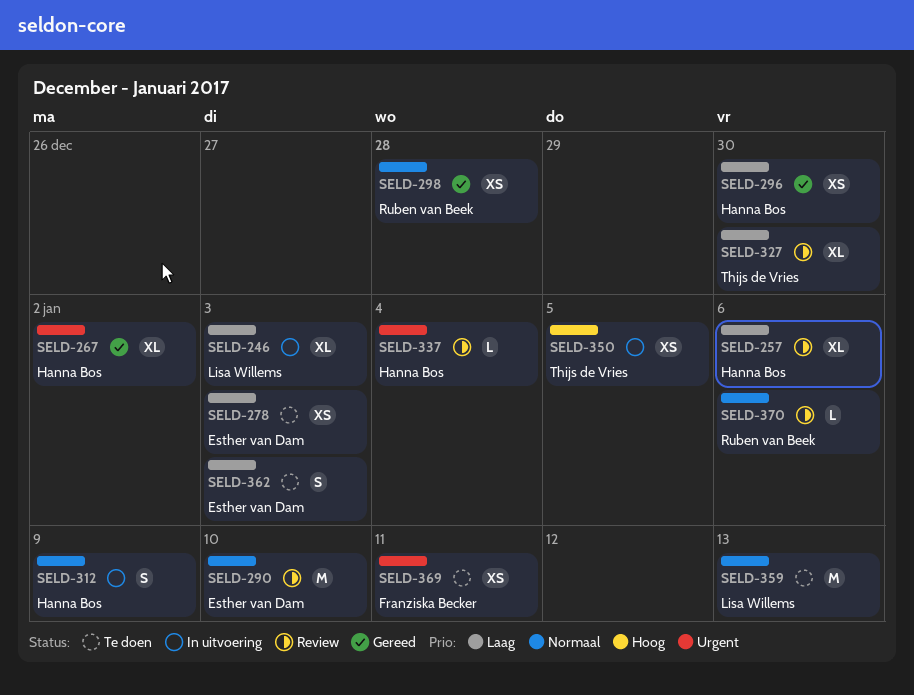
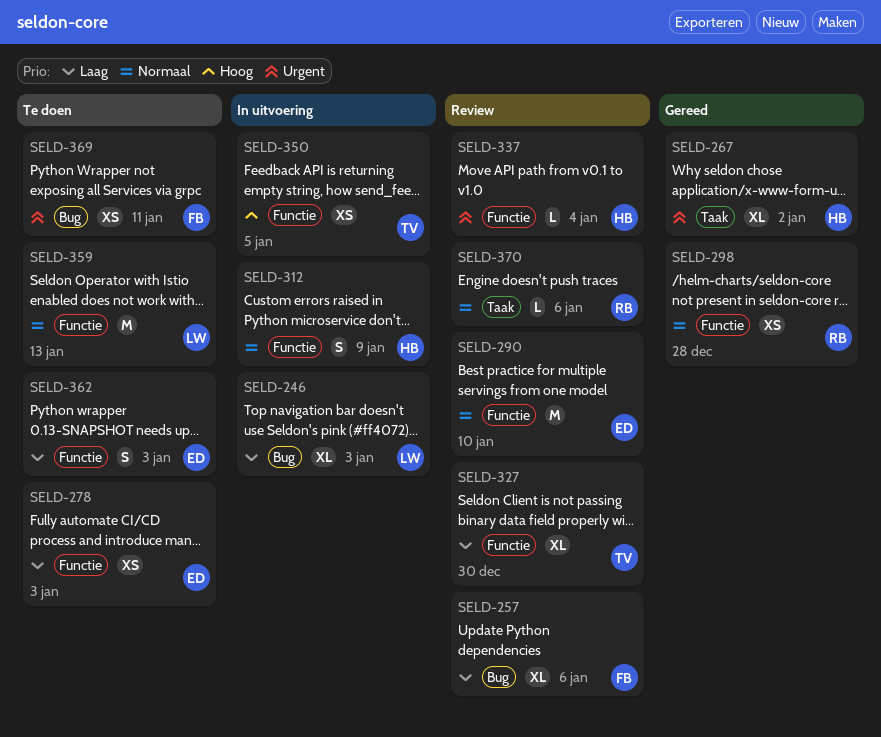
SELD-257, owner: Hanna Bos -> Franziska Becker
SELD-296: present -> none

